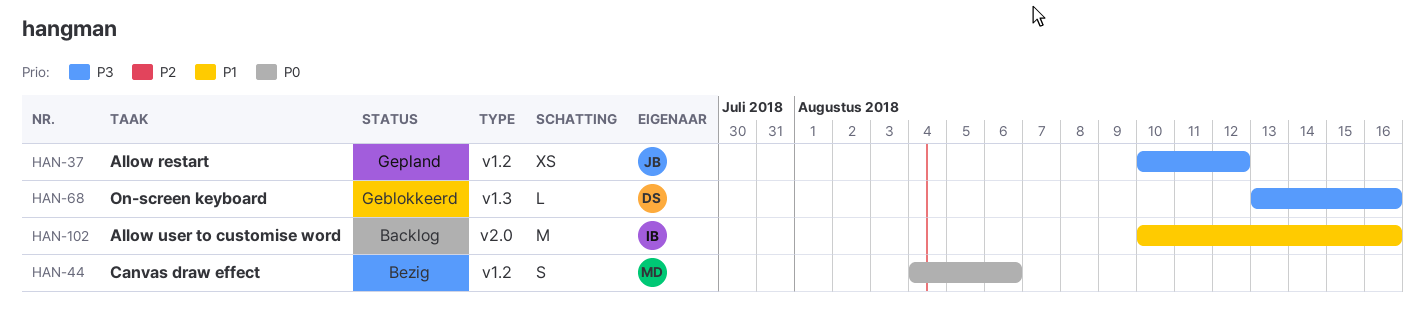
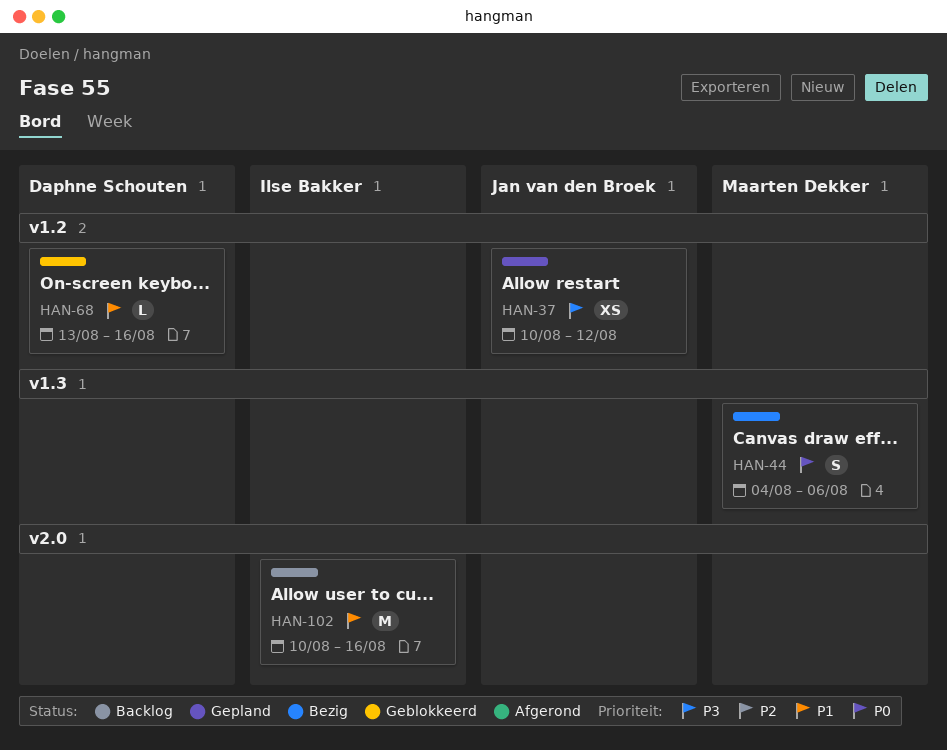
HAN-44, label: v1.2 -> v1.3
HAN-68, priority: P3 -> P1
HAN-68, label: v1.3 -> v1.2

